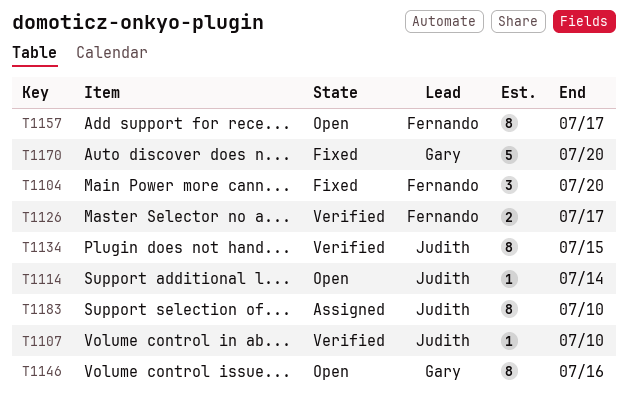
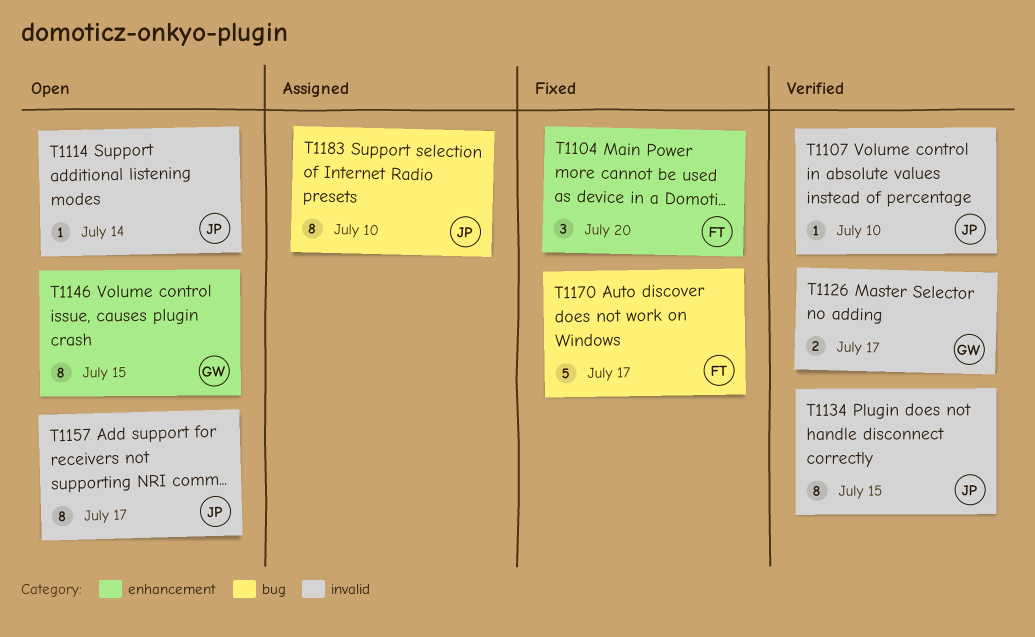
T1126, owner: Fernando -> Gary
T1146, due: Jul 16 -> Jul 15
T1157, owner: Fernando -> Judith
T1170, owner: Gary -> Fernando
T1170, due: Jul 20 -> Jul 17

